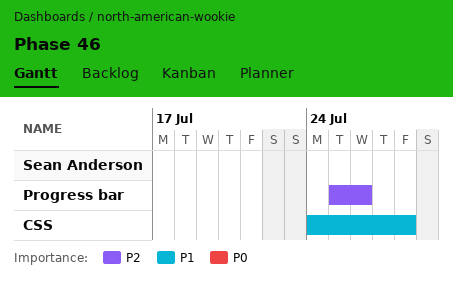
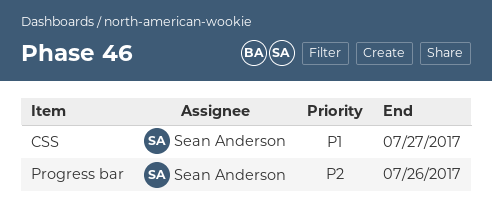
CSS, due: Jul 28 -> Jul 27

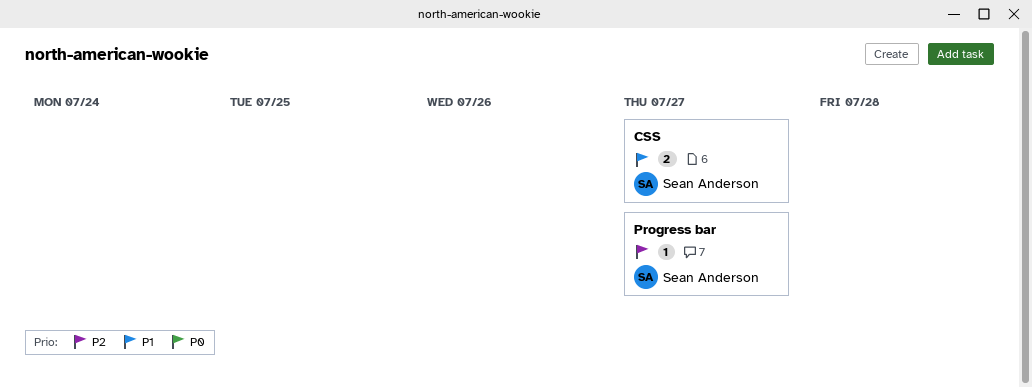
Progress bar, due: Jul 26 -> Jul 27

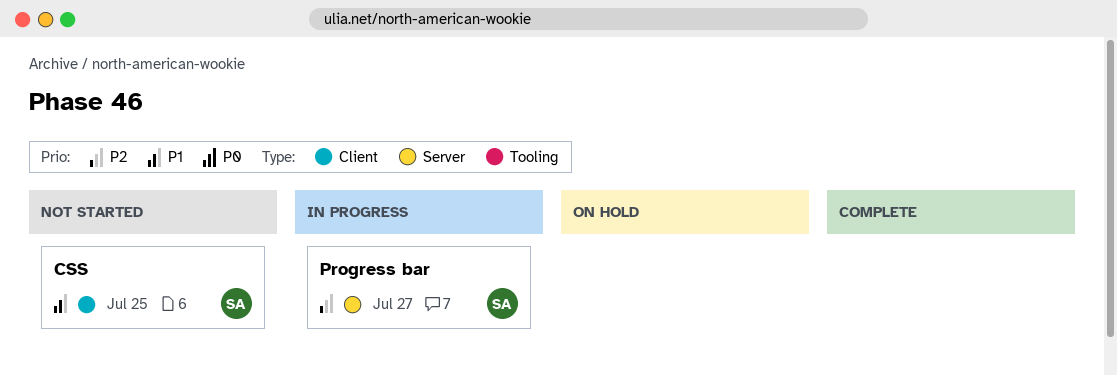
CSS, due: Jul 27 -> Jul 25

